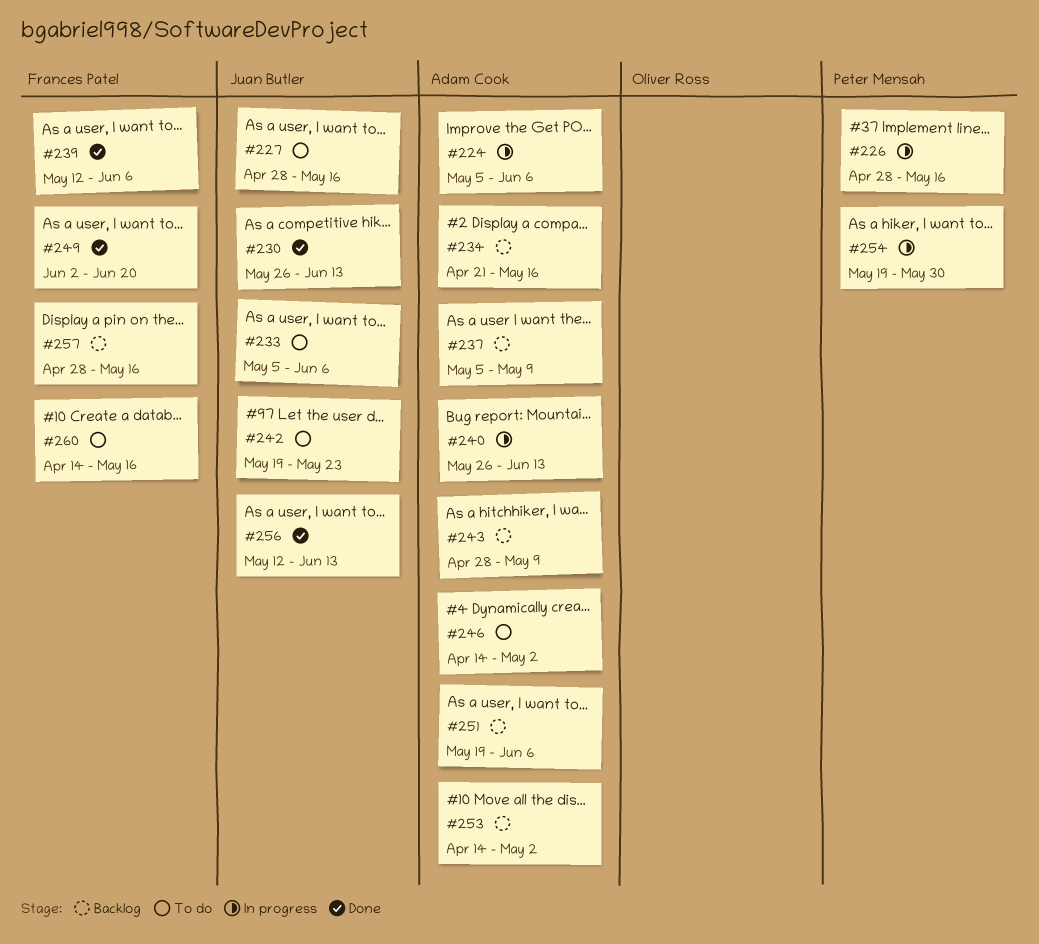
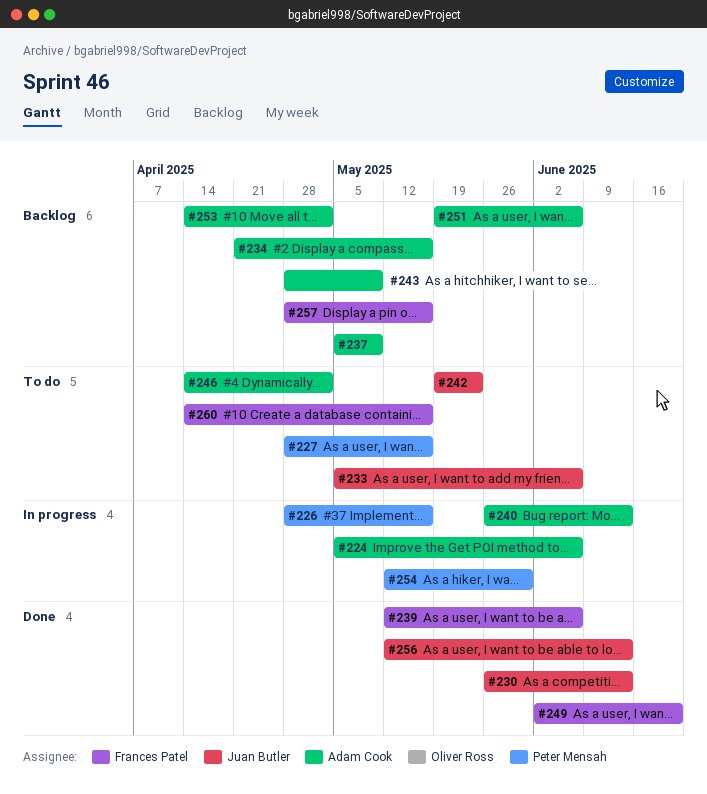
#227, owner: Juan Butler -> Peter Mensah
#254, start: May 19 -> May 12

